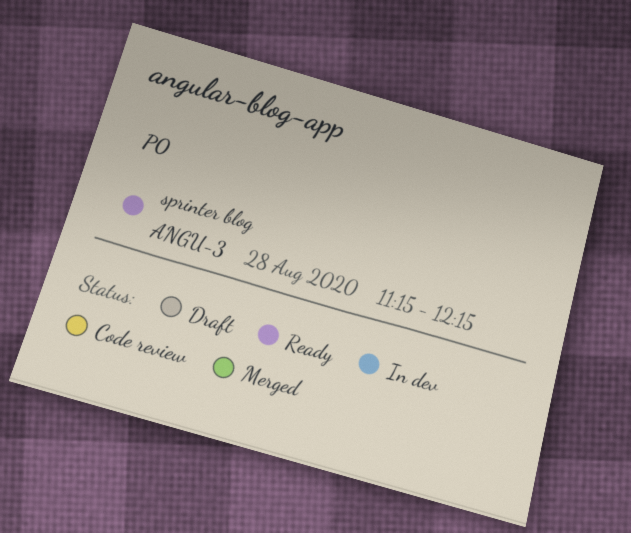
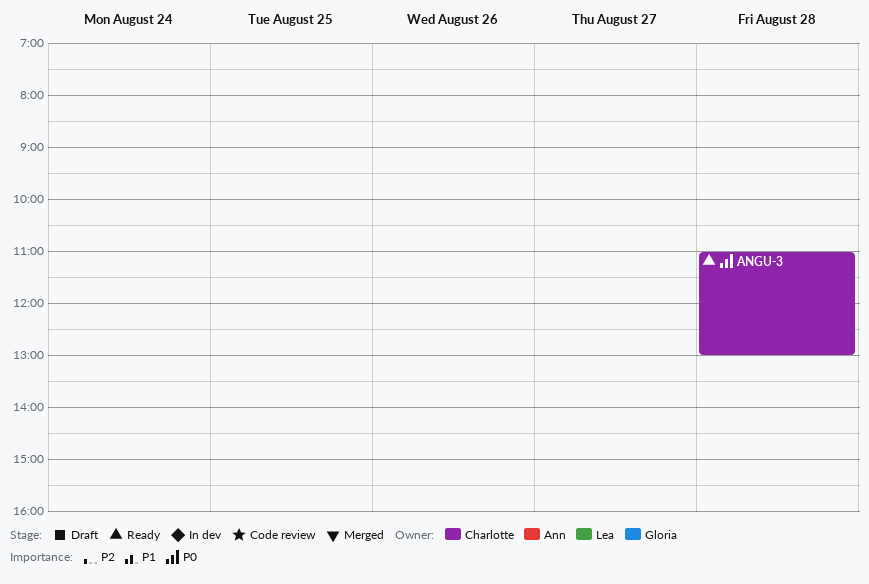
ANGU-3, begins: 11:15 -> 11:00
ANGU-3, ends: 12:15 -> 13:00

